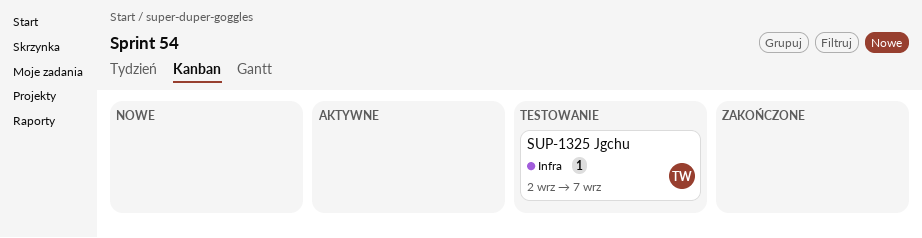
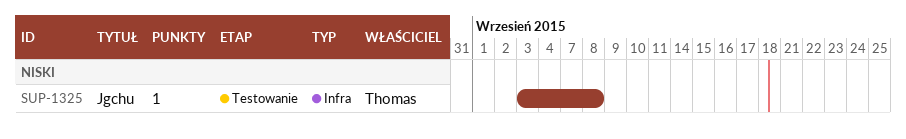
SUP-1325, start: Sep 2 -> Sep 3
SUP-1325, due: Sep 7 -> Sep 8

